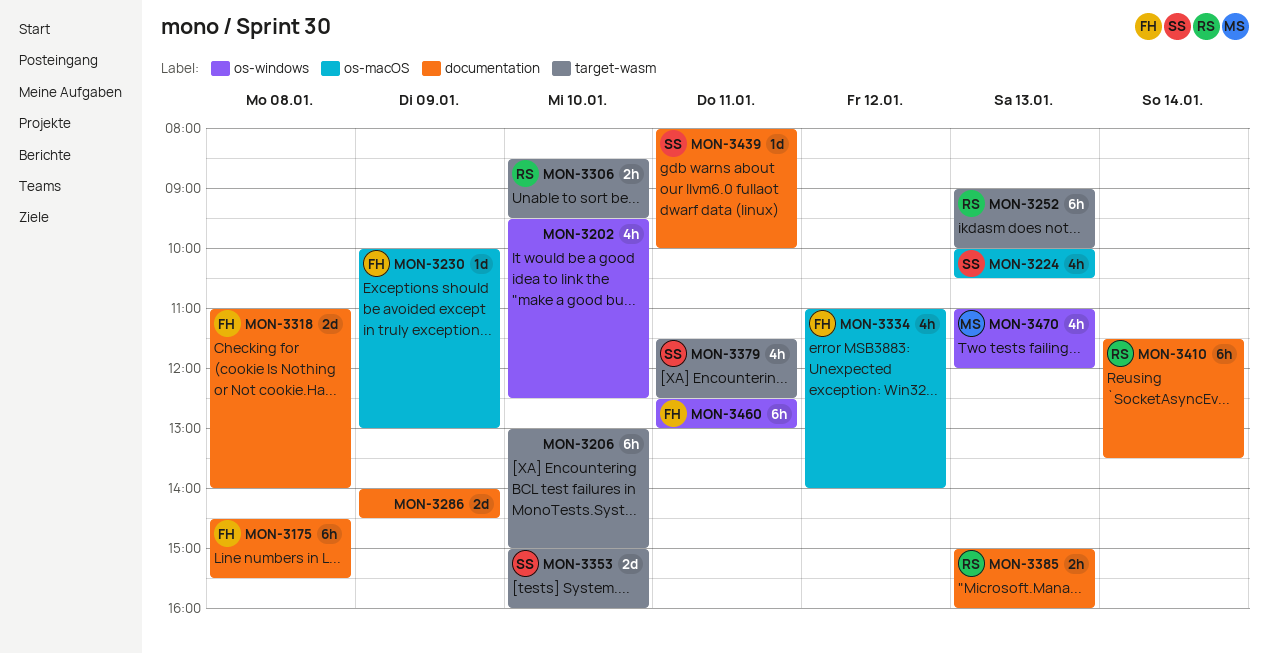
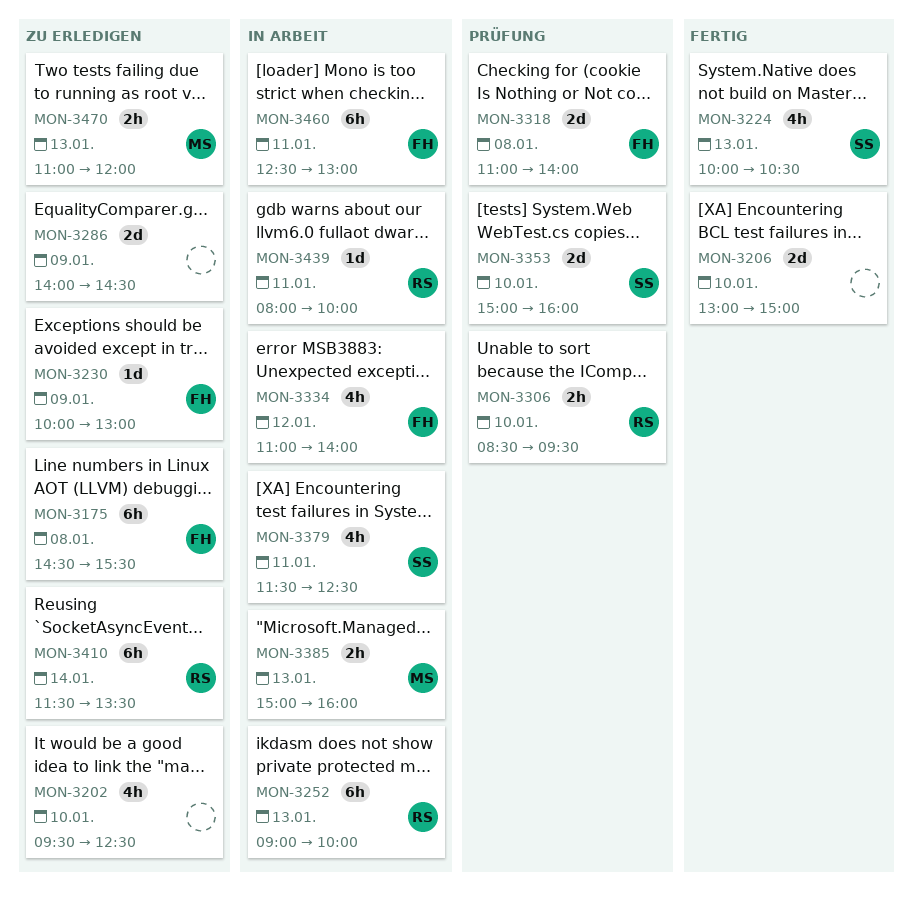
MON-3206, estimate: 6h -> 2d
MON-3385, owner: RS -> MS
MON-3439, owner: SS -> RS
MON-3470, estimate: 4h -> 2h

